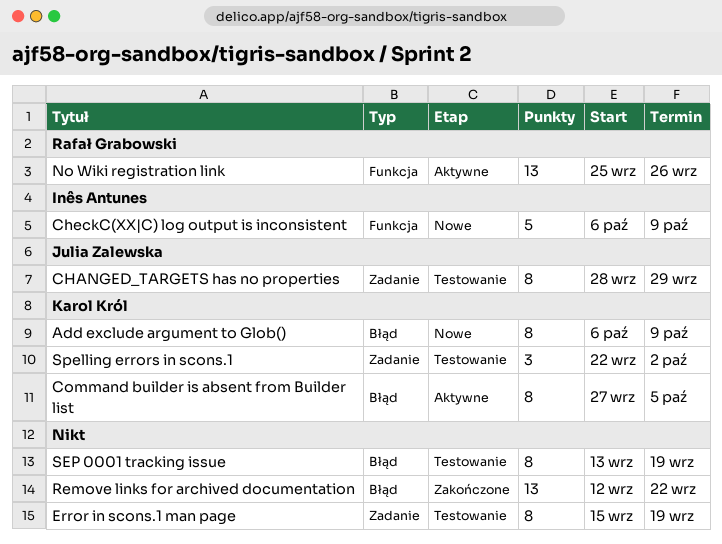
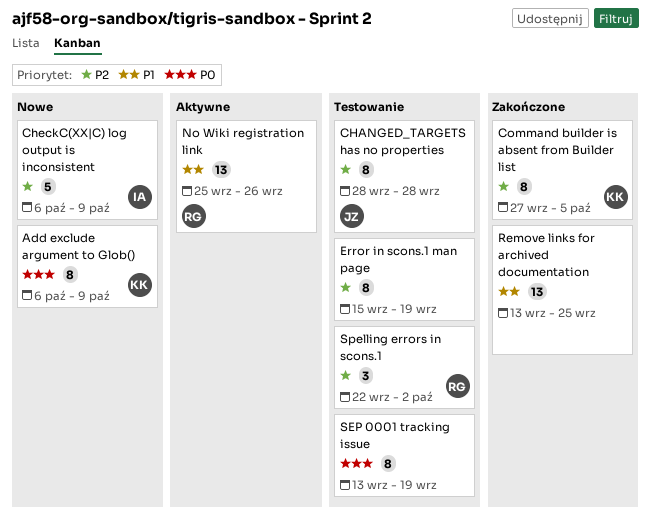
CHANGED_TARGETS has no properties, due: Sep 29 -> Sep 28
Command builder is absent from Builder list, status: Aktywne -> Zakończone
Remove links for archived documentation, start: Sep 12 -> Sep 13
Remove links for archived documentation, due: Sep 22 -> Sep 25
Spelling errors in scons.1, owner: Karol Król -> Rafał Grabowski

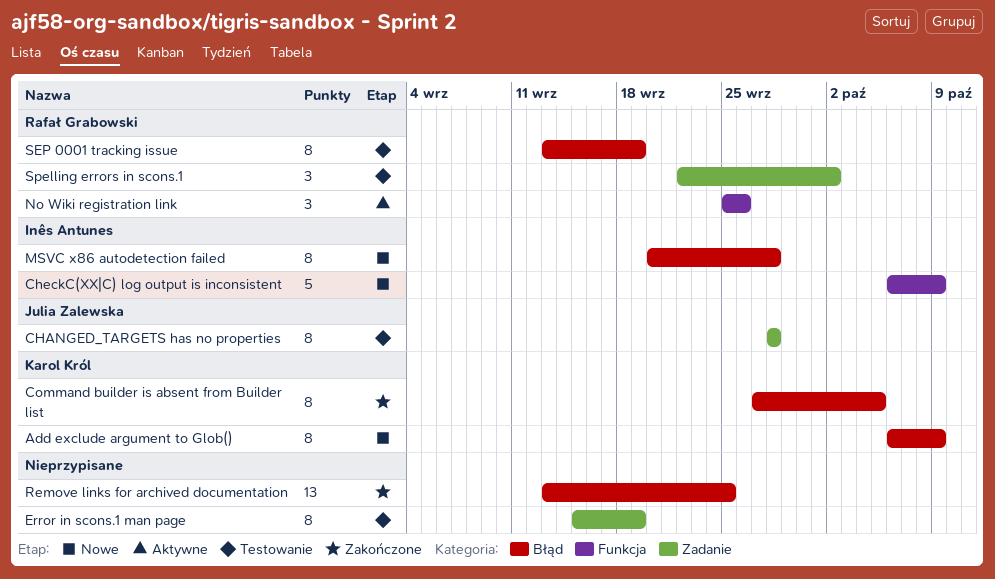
MSVC x86 autodetection failed: none -> present
No Wiki registration link, estimate: 13 -> 3
SEP 0001 tracking issue, owner: none -> Rafał Grabowski

